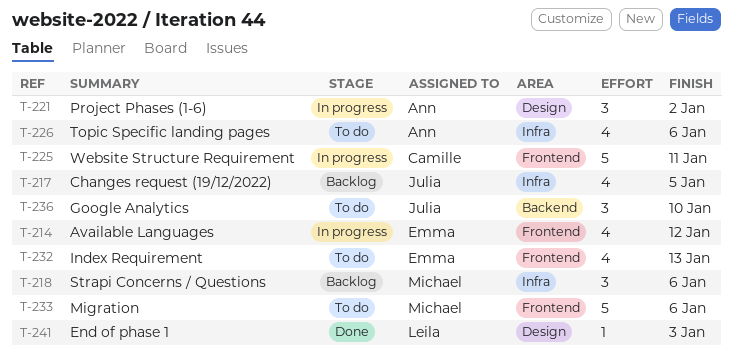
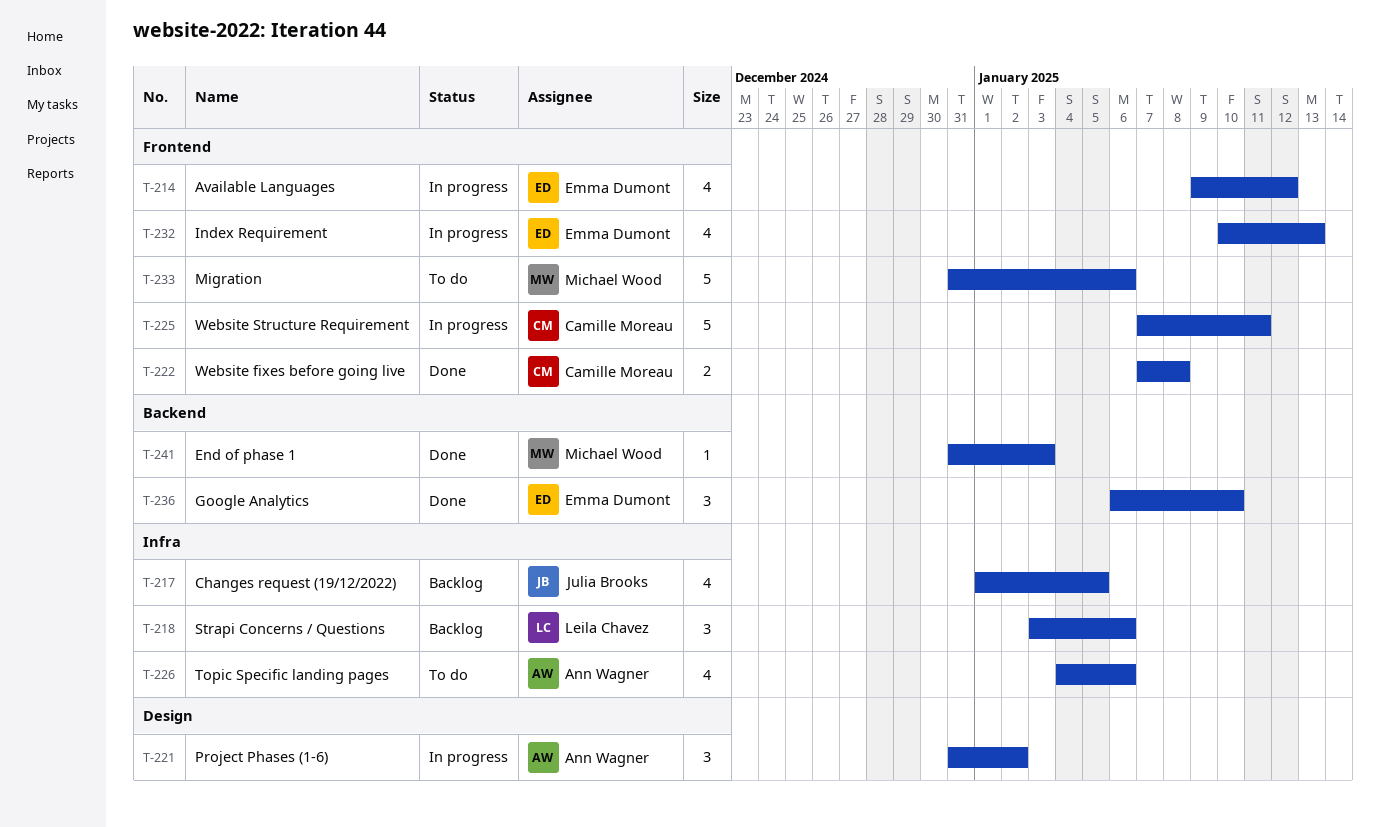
T-218, owner: Michael Wood -> Leila Chavez
T-222: none -> present
T-232, status: To do -> In progress
T-236, status: To do -> Done
T-236, owner: Julia Brooks -> Emma Dumont
T-241, owner: Leila Chavez -> Michael Wood
T-241, label: Design -> Backend

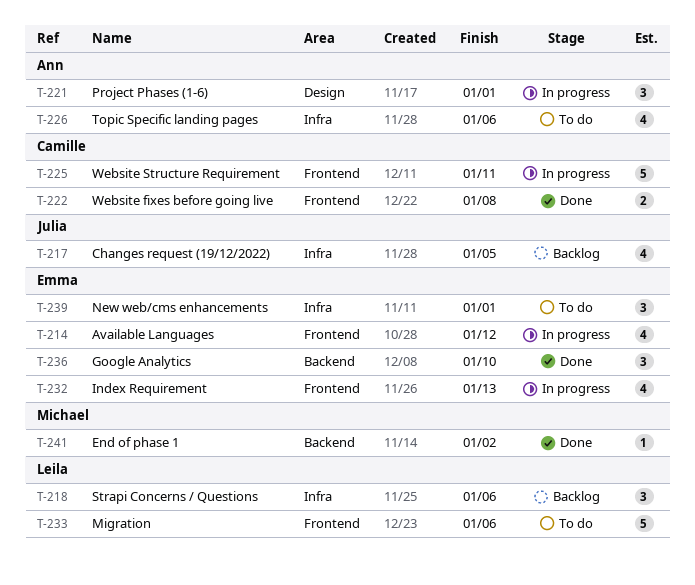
T-221, due: Jan 2 -> Jan 1
T-233, owner: Michael Wood -> Leila Chavez
T-239: none -> present
T-241, due: Jan 3 -> Jan 2

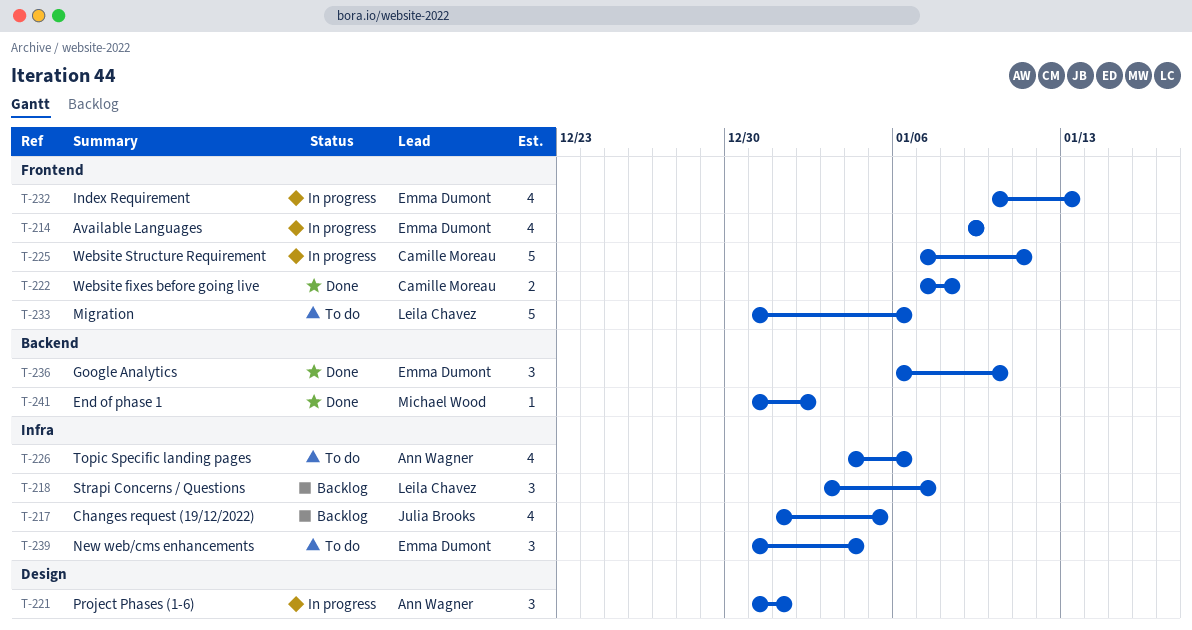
T-214, due: Jan 12 -> Jan 9
T-218, due: Jan 6 -> Jan 7
T-239, due: Jan 1 -> Jan 4

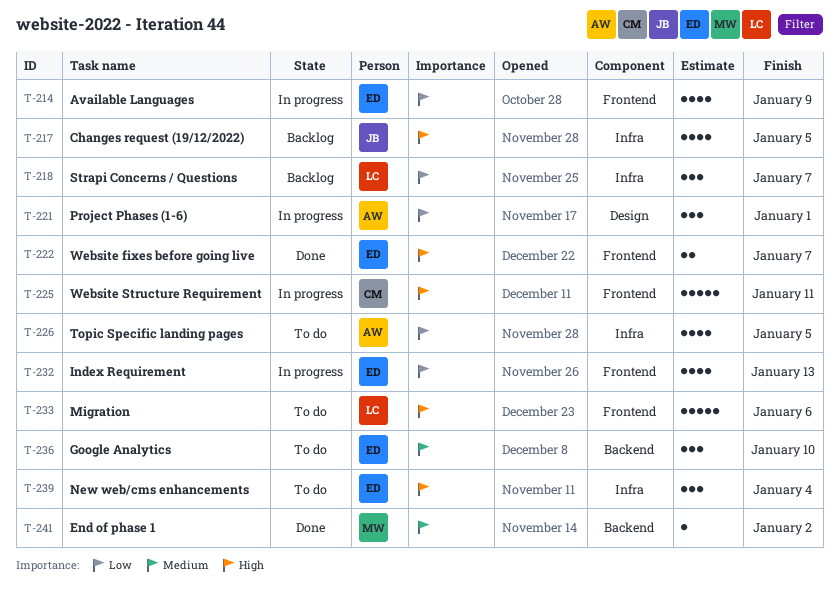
T-222, owner: Camille Moreau -> Emma Dumont
T-222, due: Jan 8 -> Jan 7
T-226, due: Jan 6 -> Jan 5
T-236, status: Done -> To do

